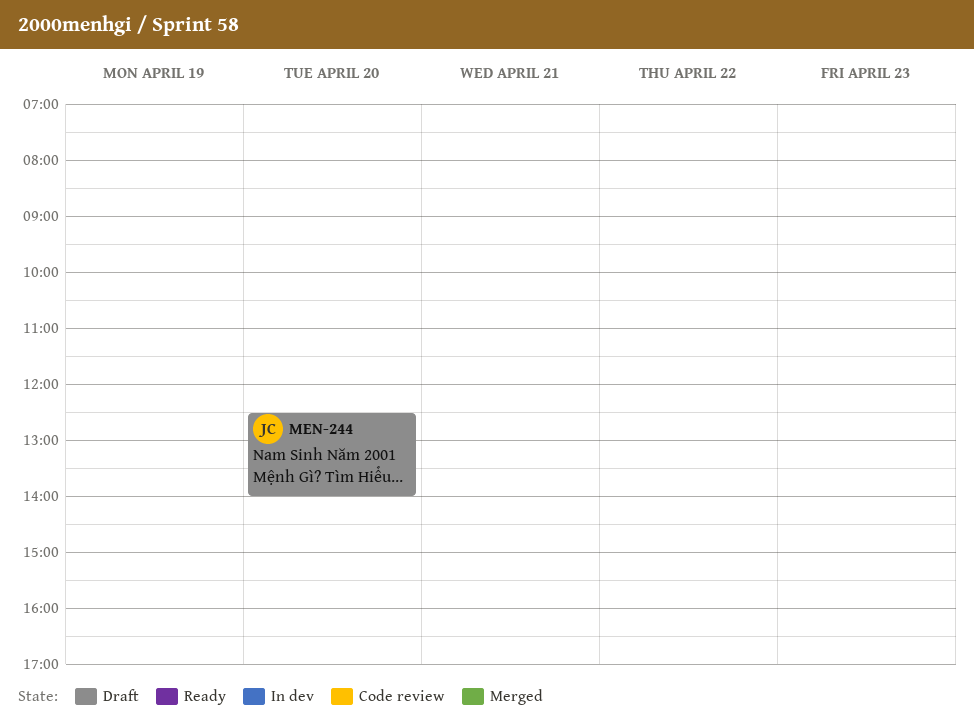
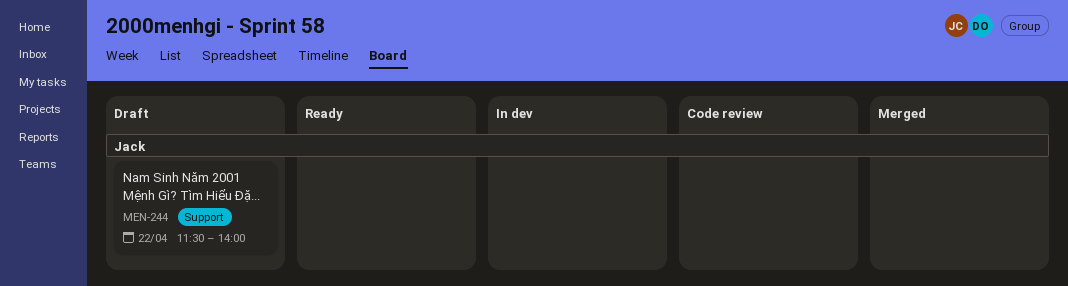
MEN-244, day: Apr 20 -> Apr 22
MEN-244, begins: 12:30 -> 11:30

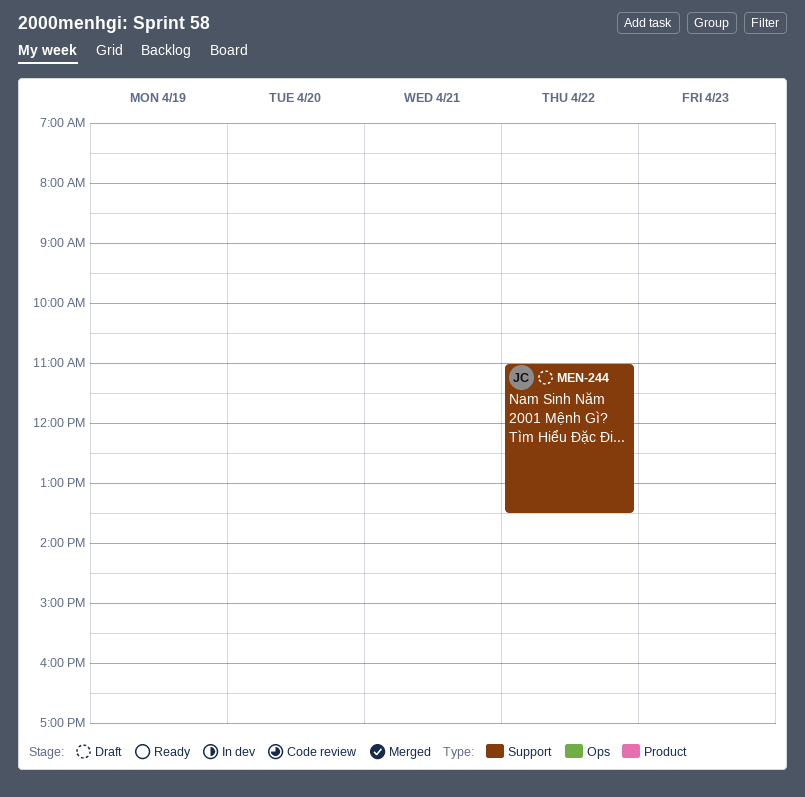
MEN-244, begins: 11:30 -> 11:00
MEN-244, ends: 14:00 -> 13:30

